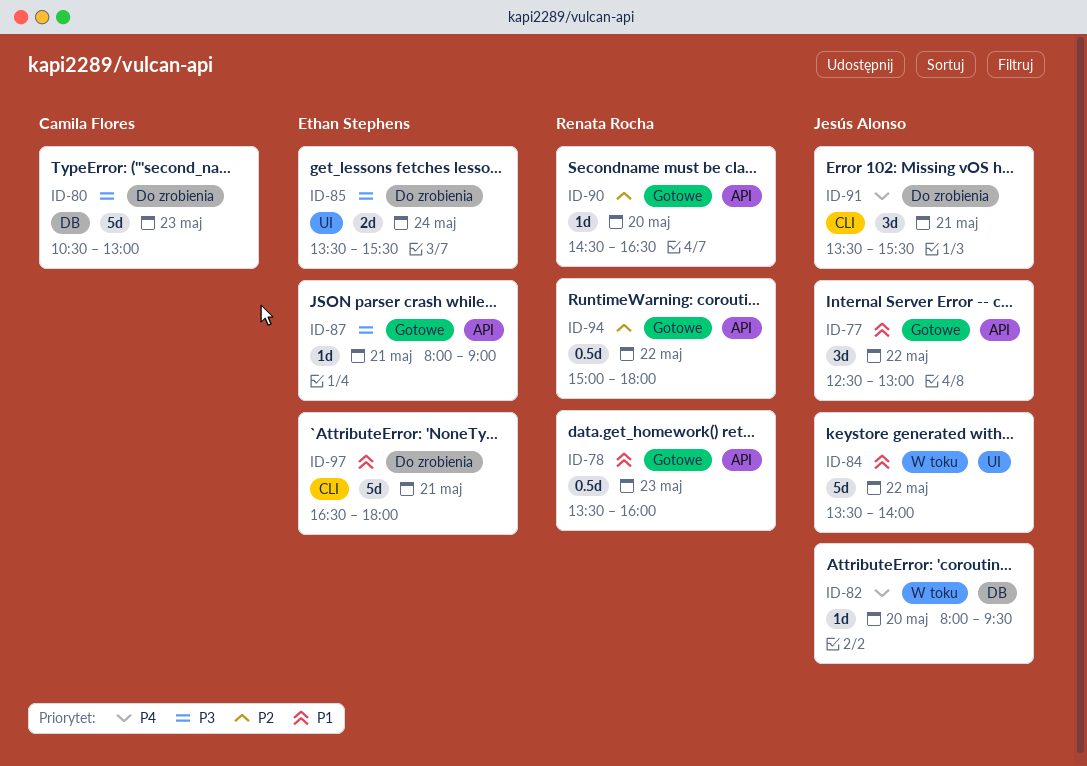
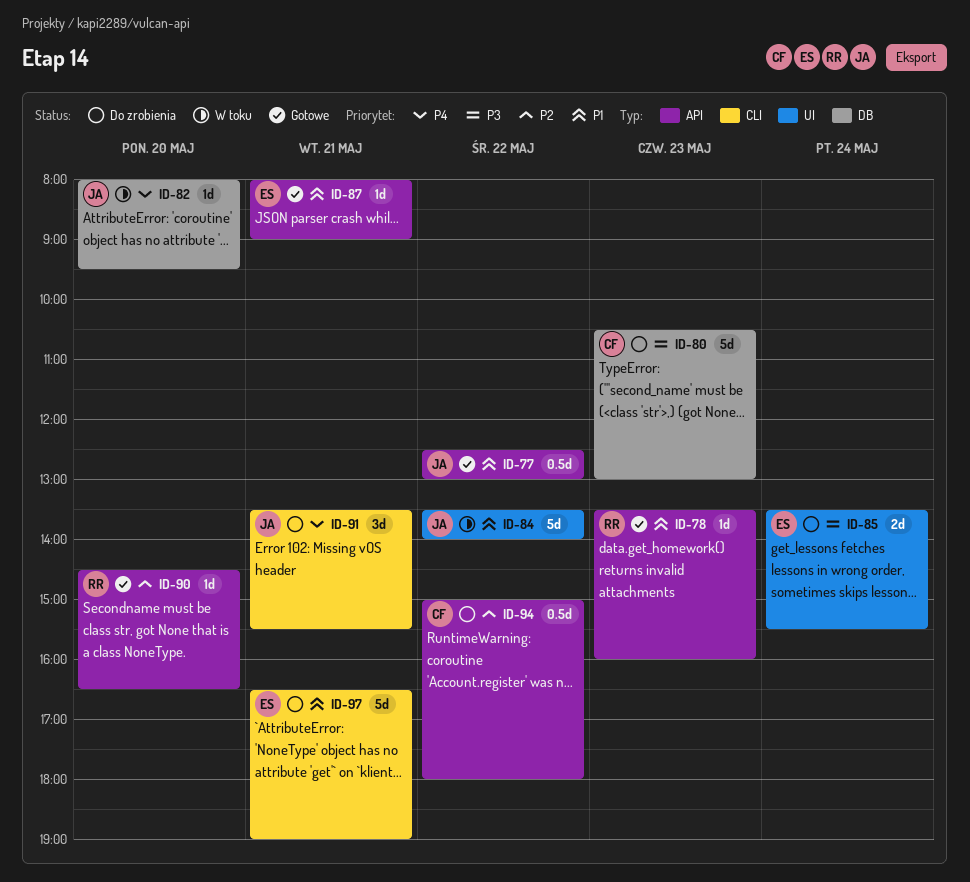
ID-77, estimate: 3d -> 0.5d
ID-78, estimate: 0.5d -> 1d
ID-87, priority: P3 -> P1
ID-94, status: Gotowe -> Do zrobienia
ID-94, owner: Renata Rocha -> Camila Flores
ID-97, ends: 18:00 -> 19:00

